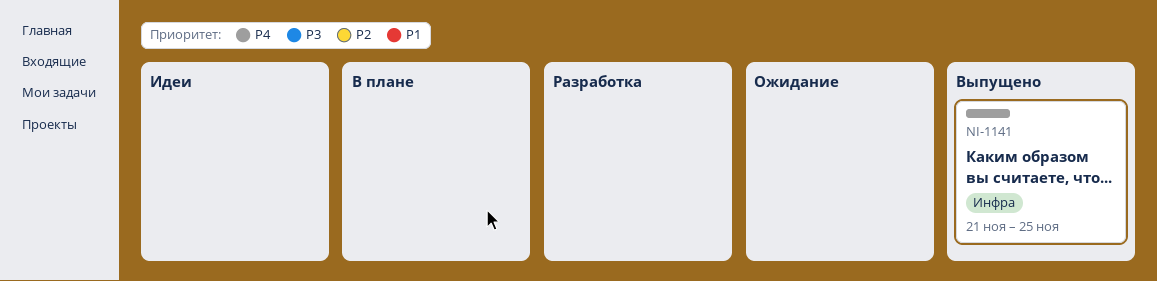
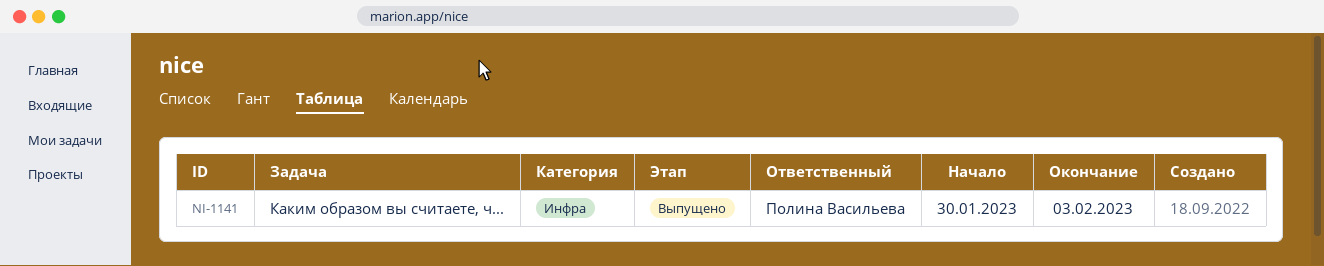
NI-1141, start: Nov 21 -> Jan 30
NI-1141, due: Nov 25 -> Feb 3

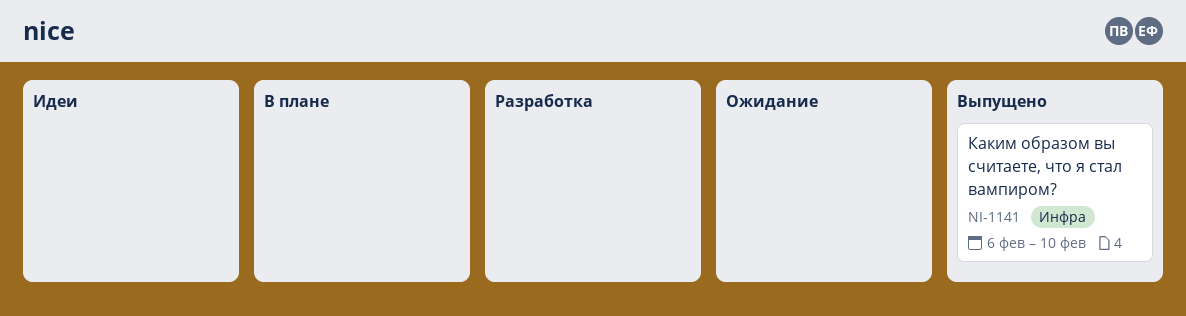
NI-1141, start: Jan 30 -> Feb 6
NI-1141, due: Feb 3 -> Feb 10

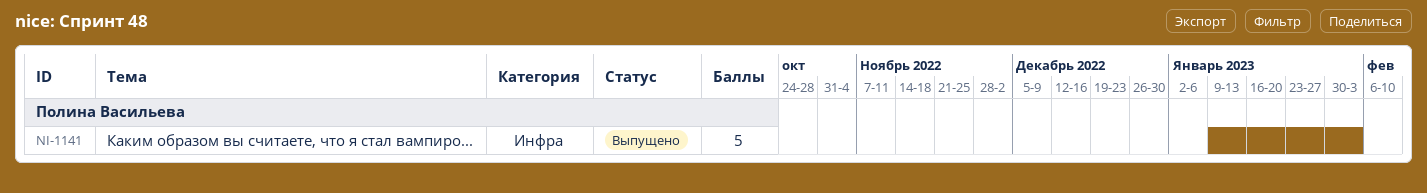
NI-1141, start: Feb 6 -> Jan 9
NI-1141, due: Feb 10 -> Feb 3

